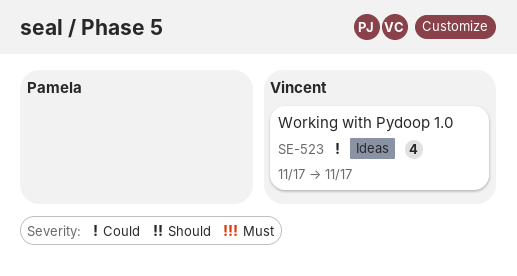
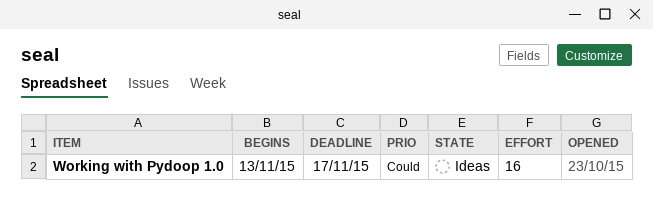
Working with Pydoop 1.0, estimate: 4 -> 16
Working with Pydoop 1.0, start: Nov 17 -> Nov 13

